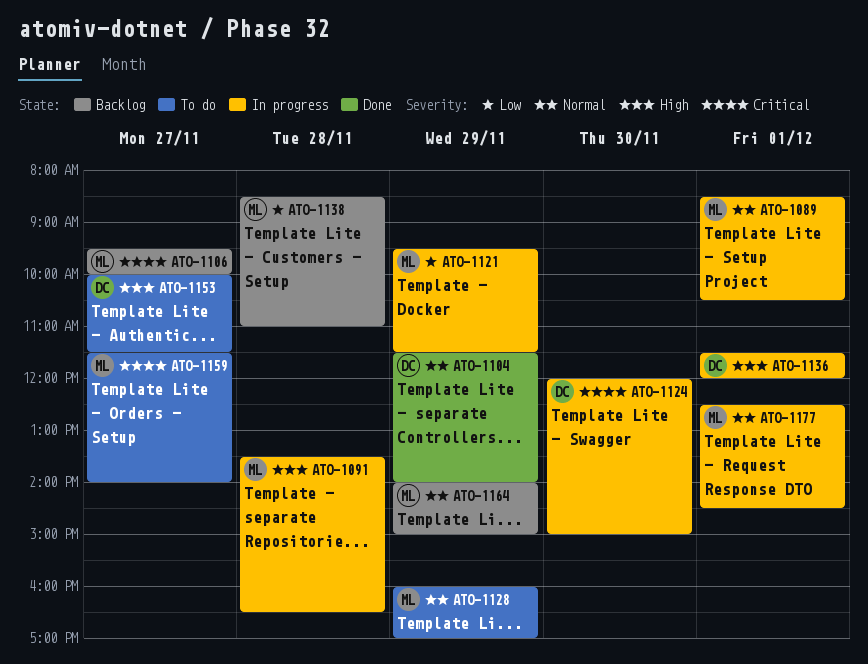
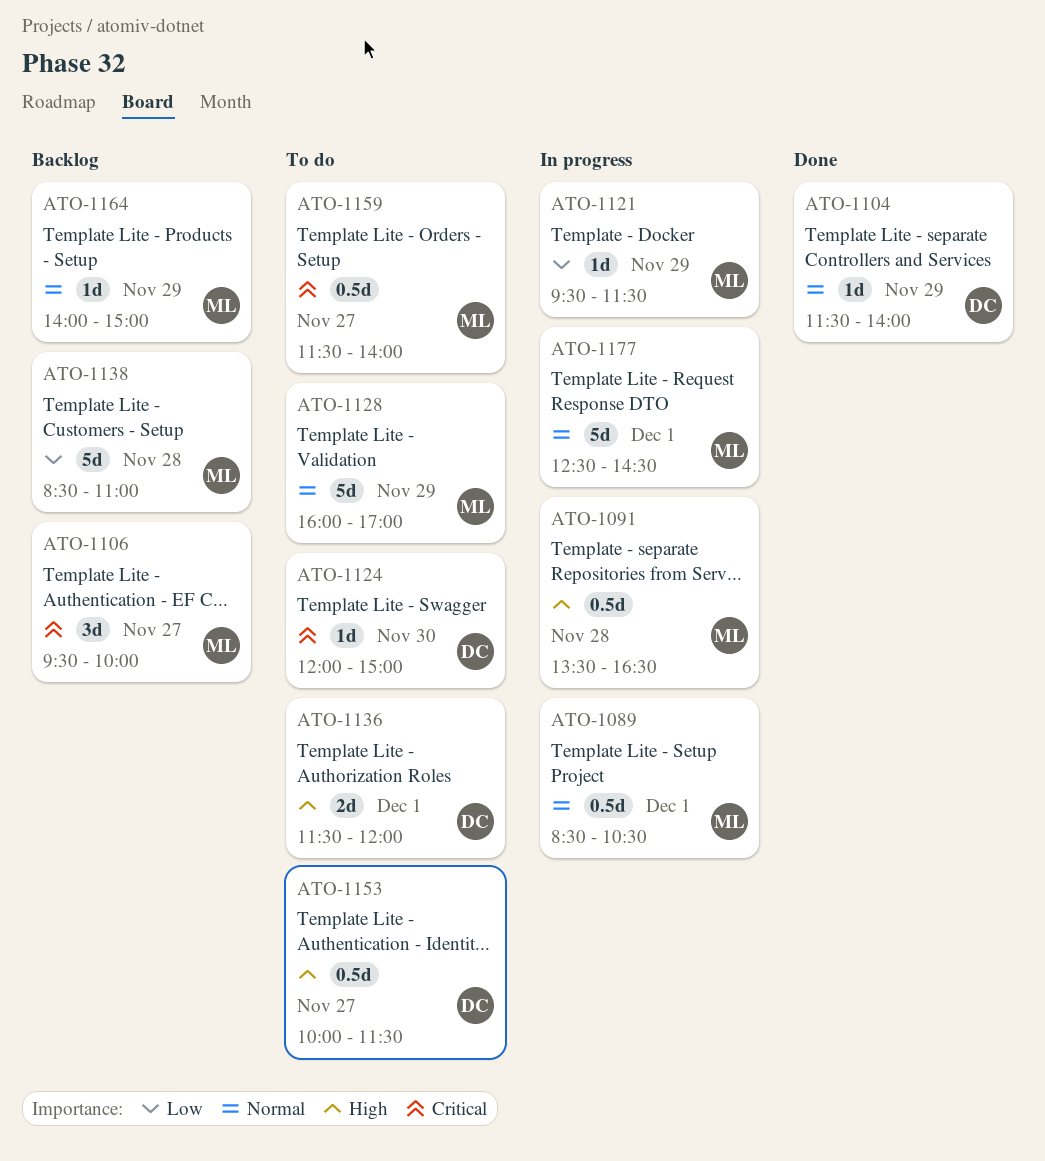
ATO-1124, status: In progress -> To do
ATO-1136, status: In progress -> To do

